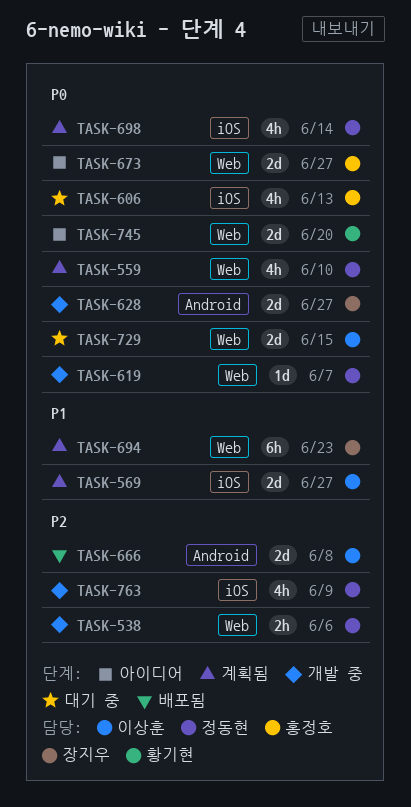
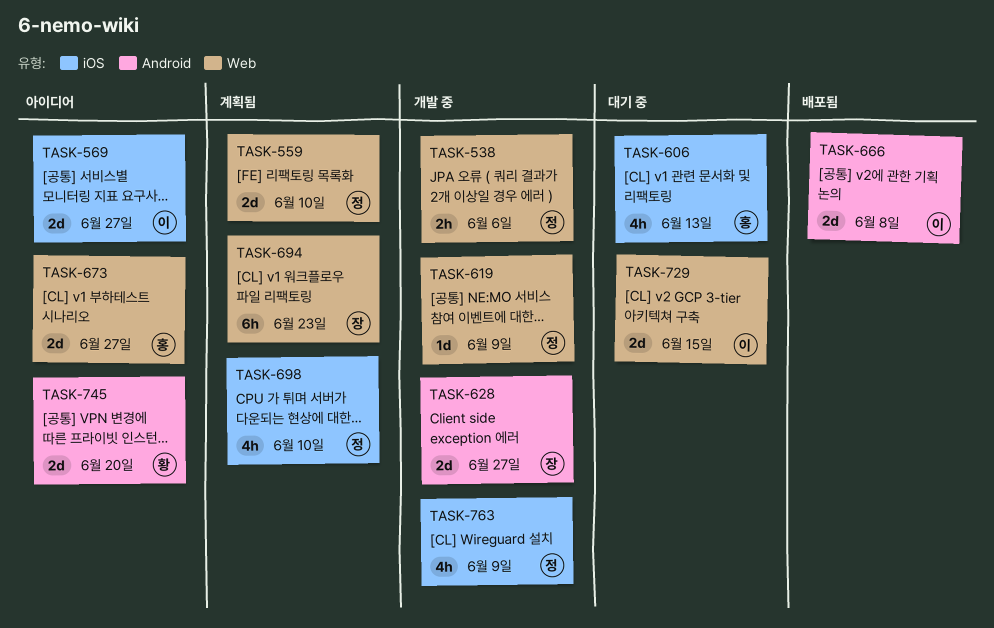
TASK-559, estimate: 4h -> 2d
TASK-569, status: 계획됨 -> 아이디어
TASK-619, due: Jun 7 -> Jun 9
TASK-698, due: Jun 14 -> Jun 10
TASK-745, label: Web -> Android

